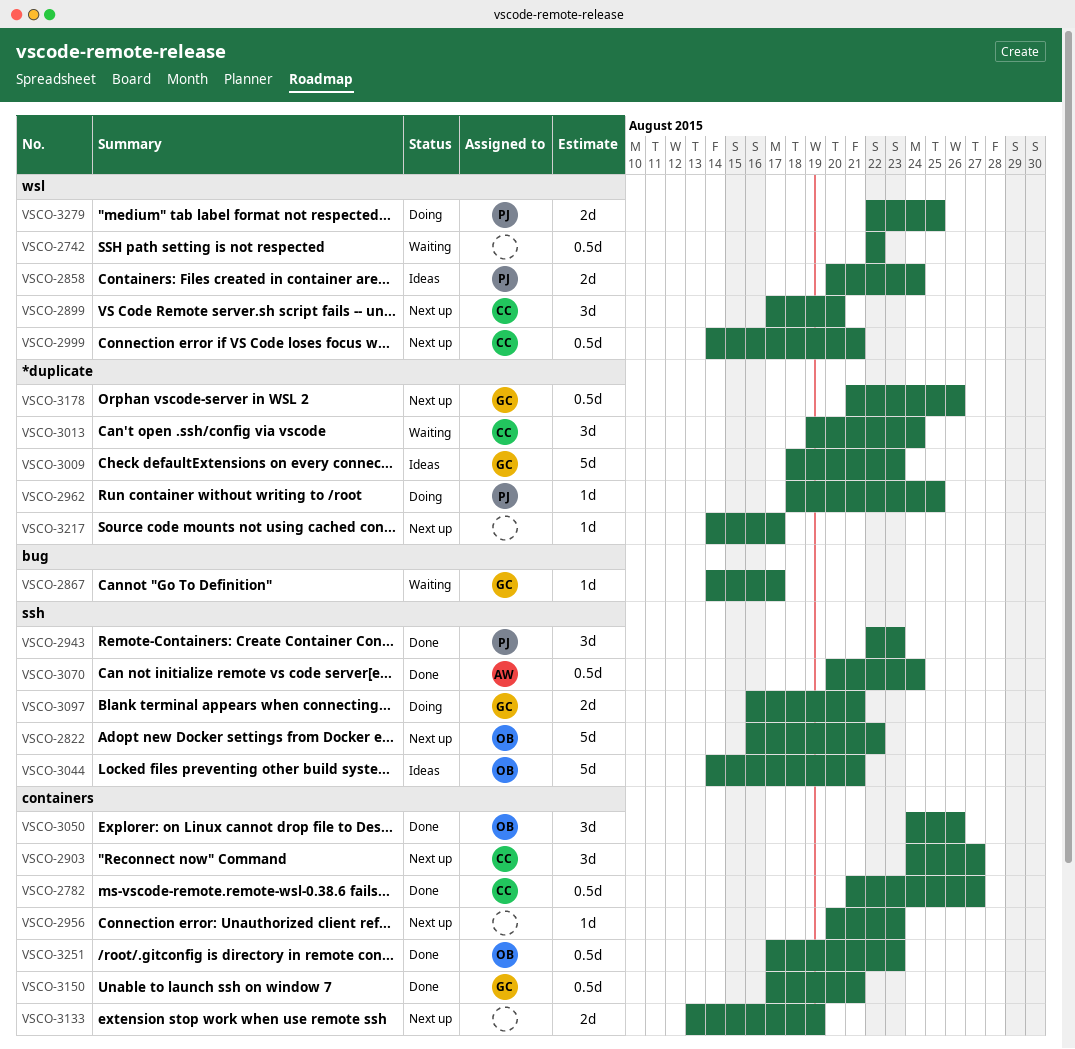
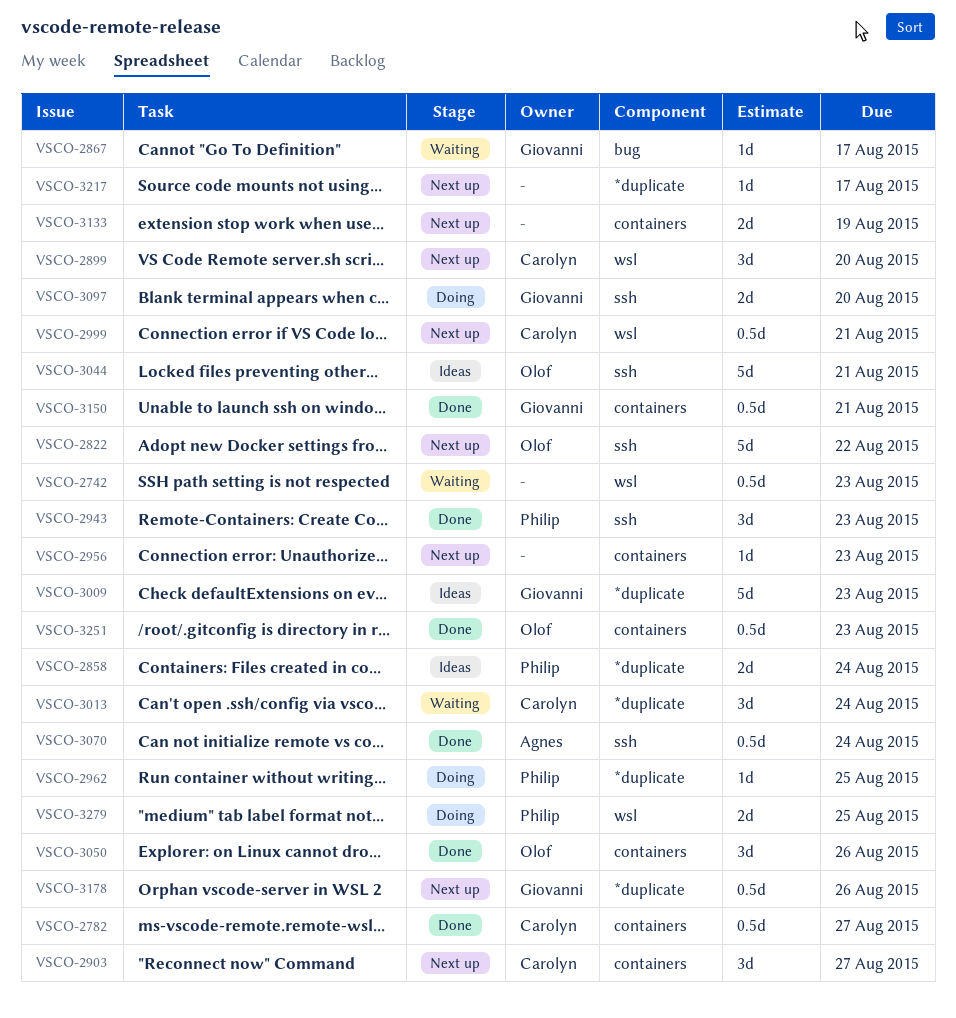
VSCO-2742, due: Aug 22 -> Aug 23
VSCO-2858, label: wsl -> *duplicate
VSCO-3097, due: Aug 21 -> Aug 20

